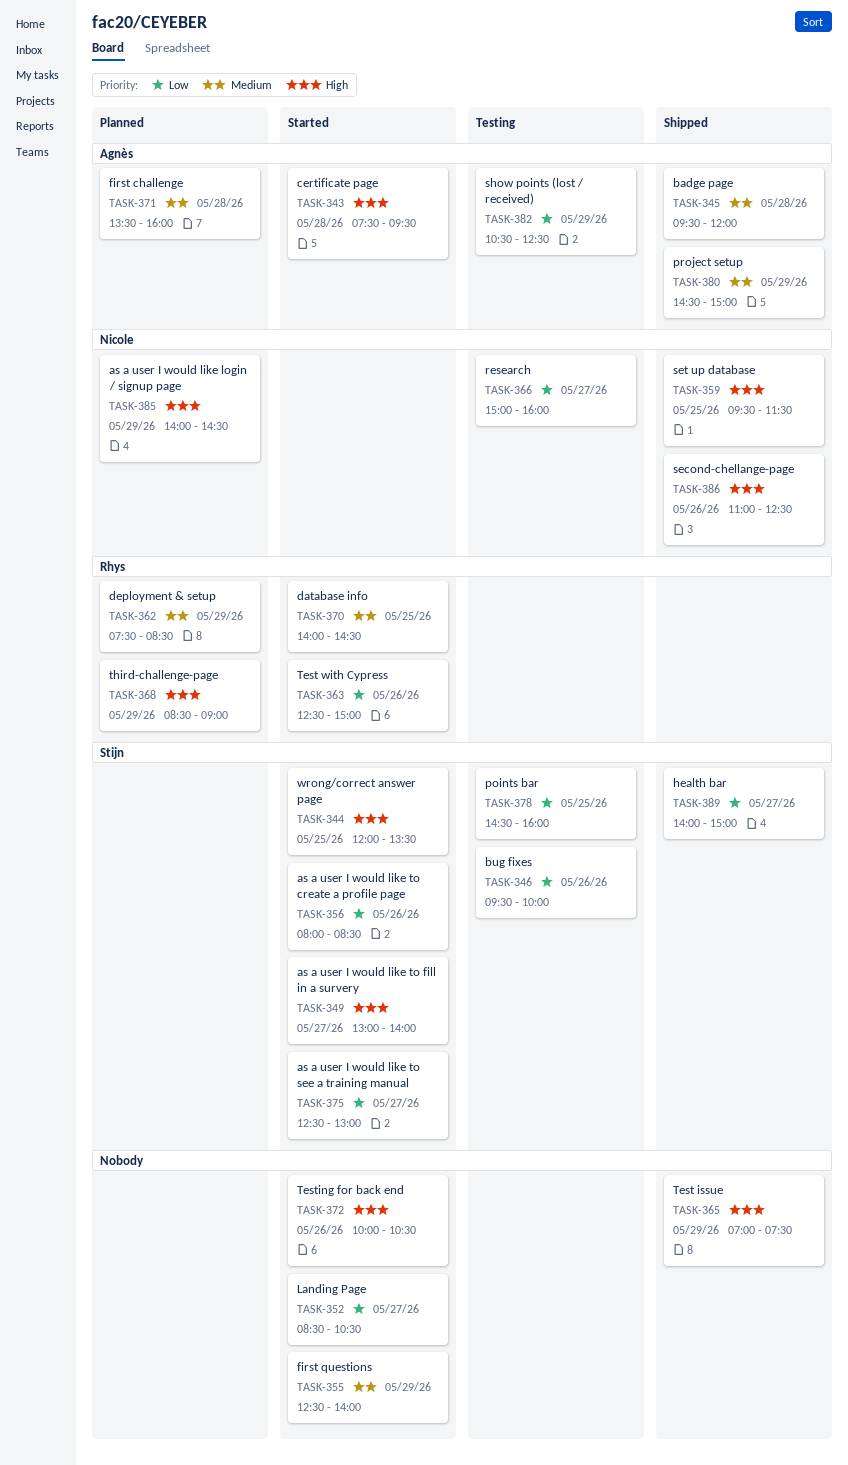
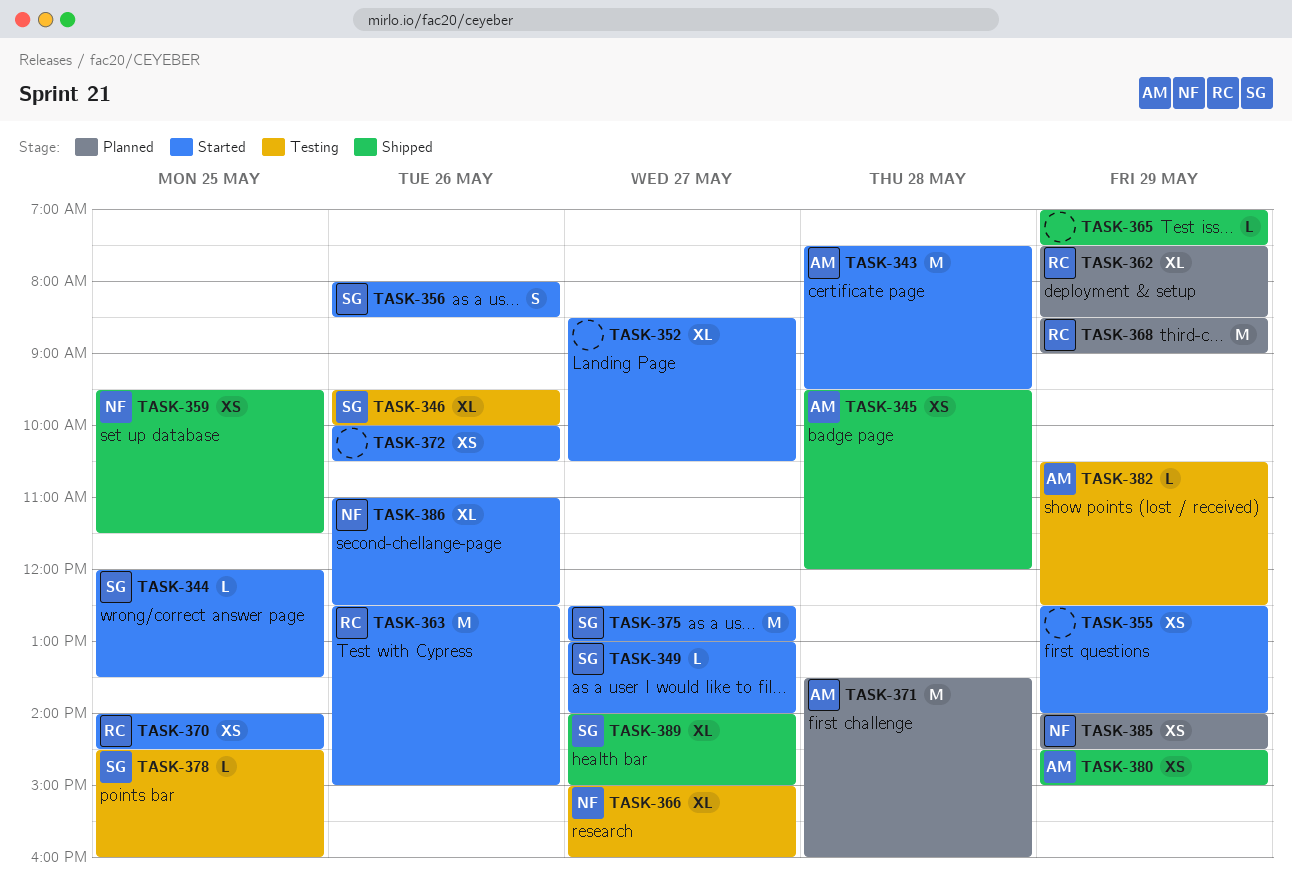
TASK-386, status: Shipped -> Started

